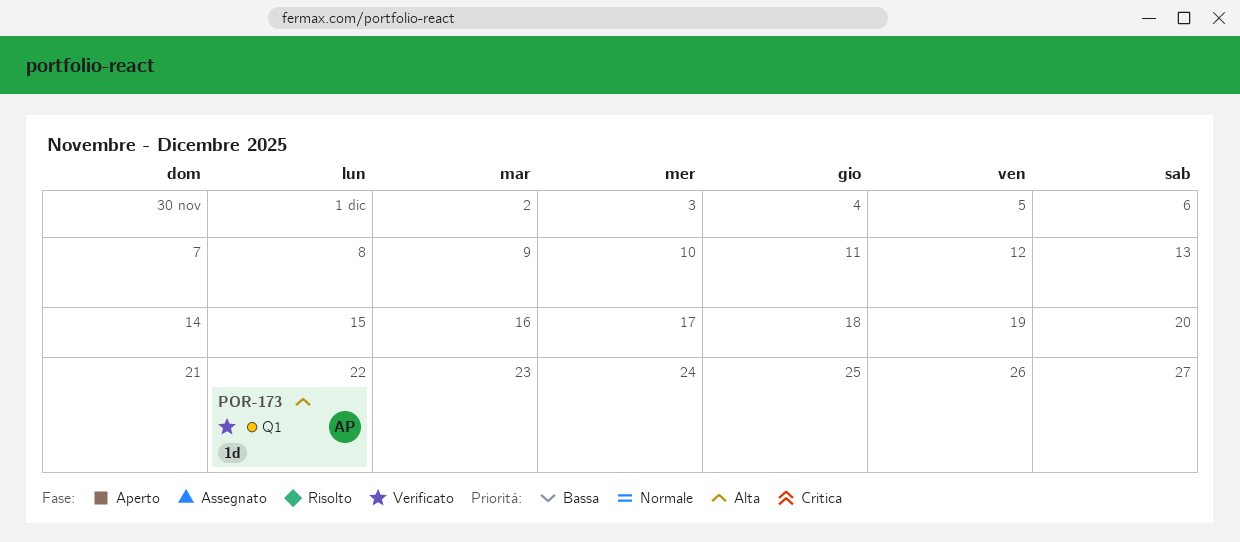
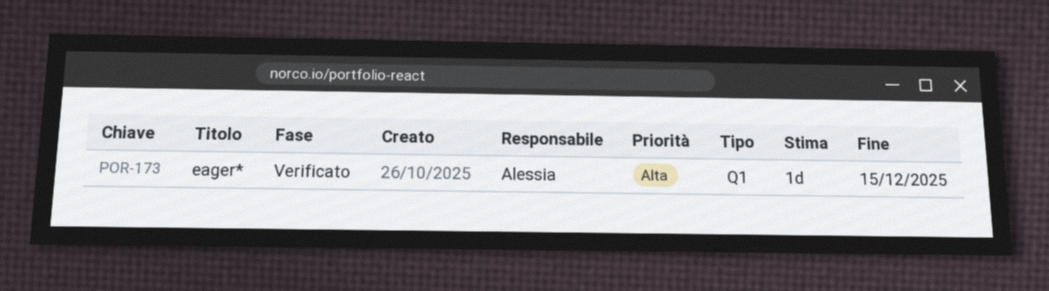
POR-173, due: Dec 22 -> Dec 15

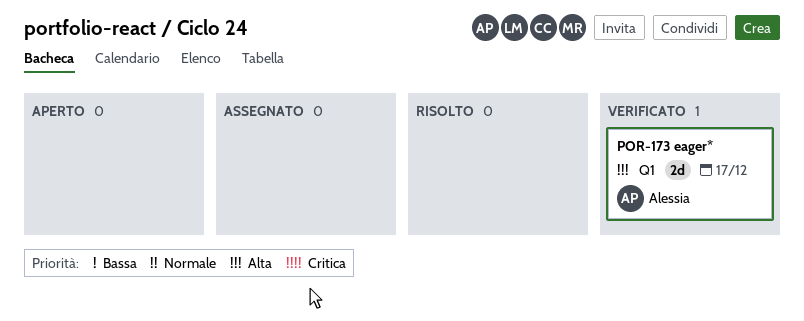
POR-173, estimate: 1d -> 2d
POR-173, due: Dec 15 -> Dec 17

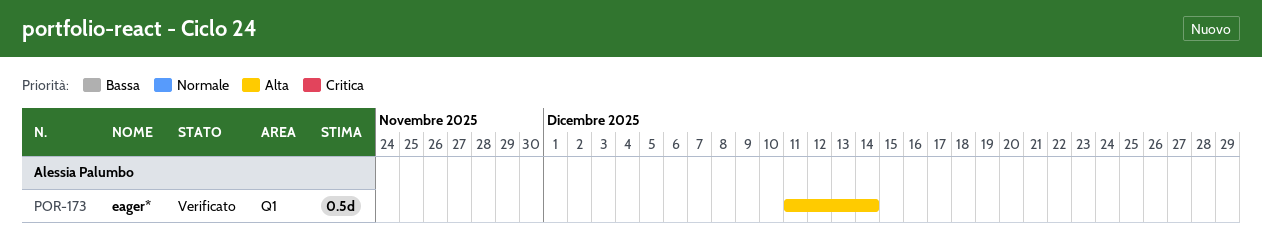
POR-173, estimate: 2d -> 0.5d
POR-173, due: Dec 17 -> Dec 14

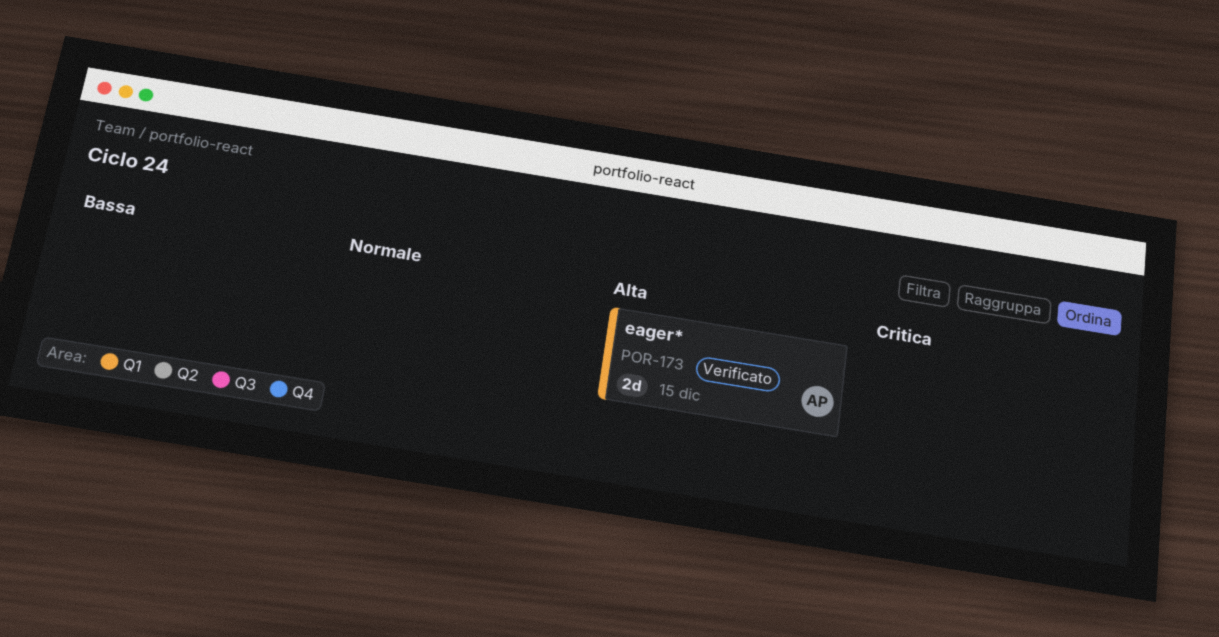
POR-173, estimate: 0.5d -> 2d
POR-173, due: Dec 14 -> Dec 15

